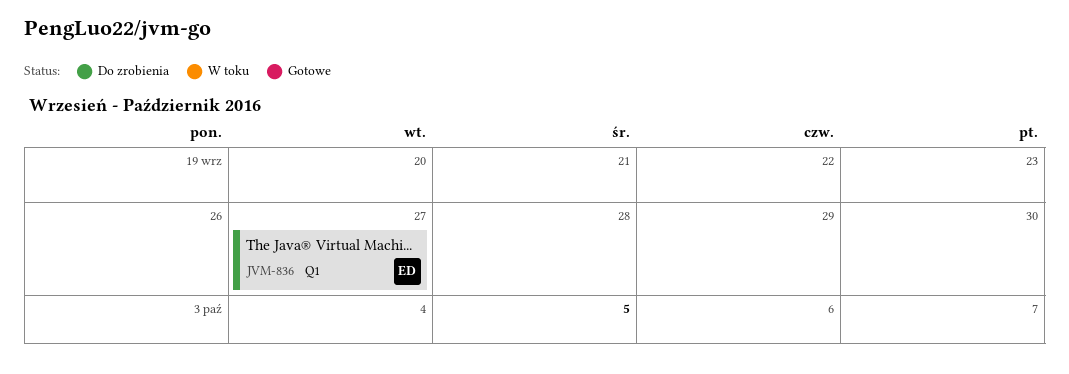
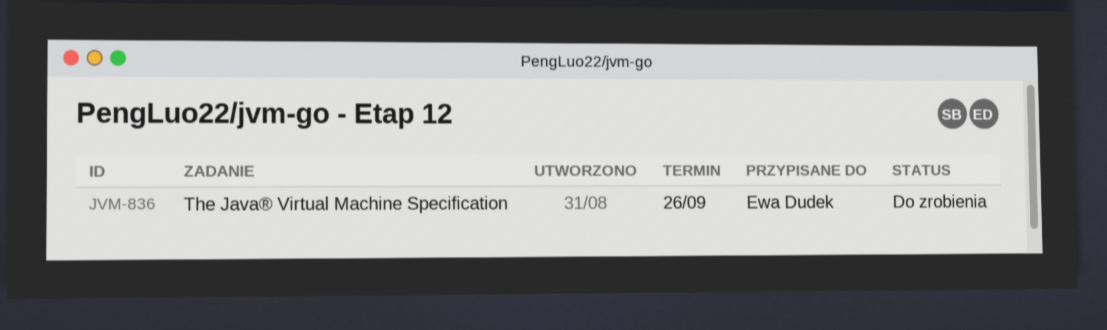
JVM-836, due: Sep 27 -> Sep 26

